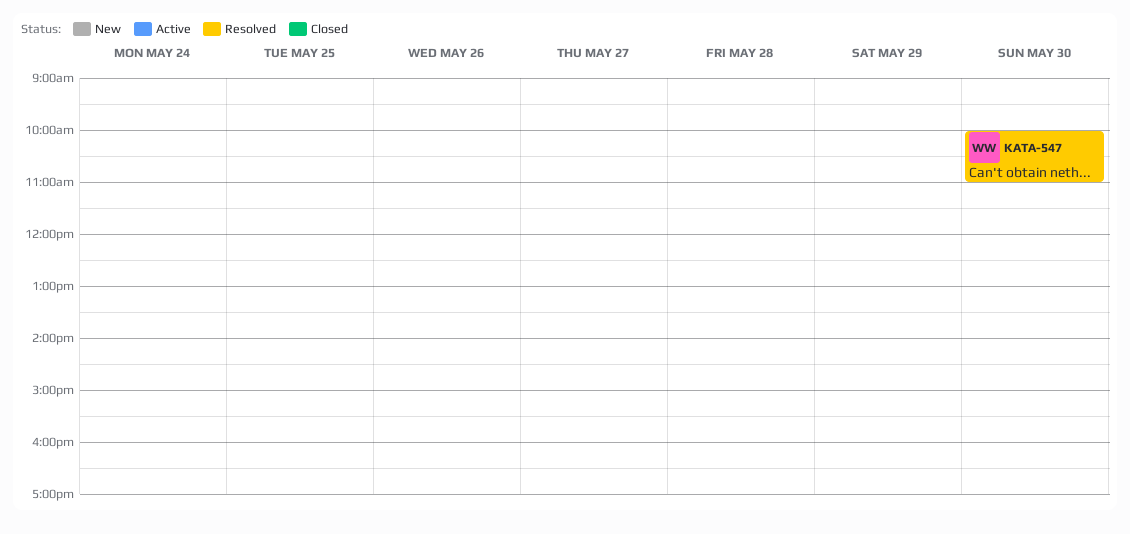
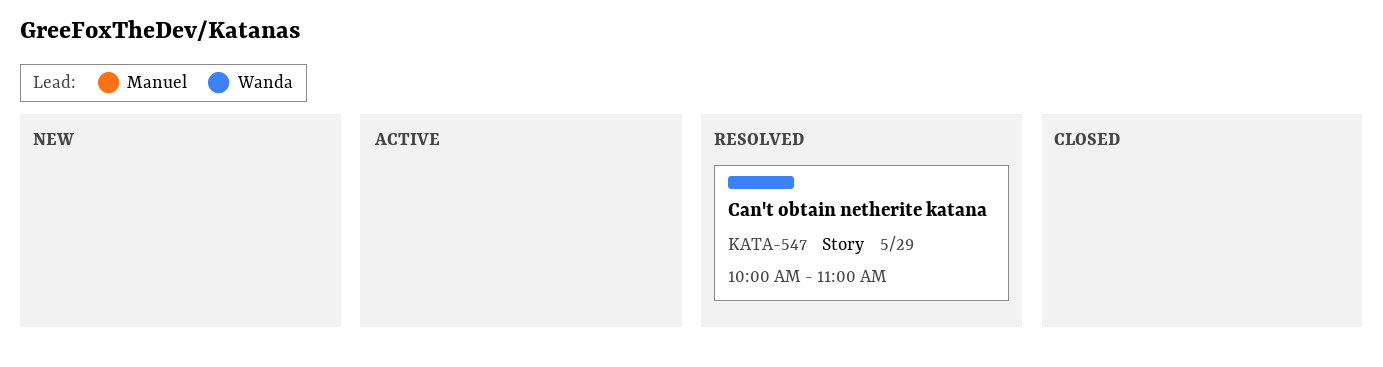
KATA-547, day: May 30 -> May 29

